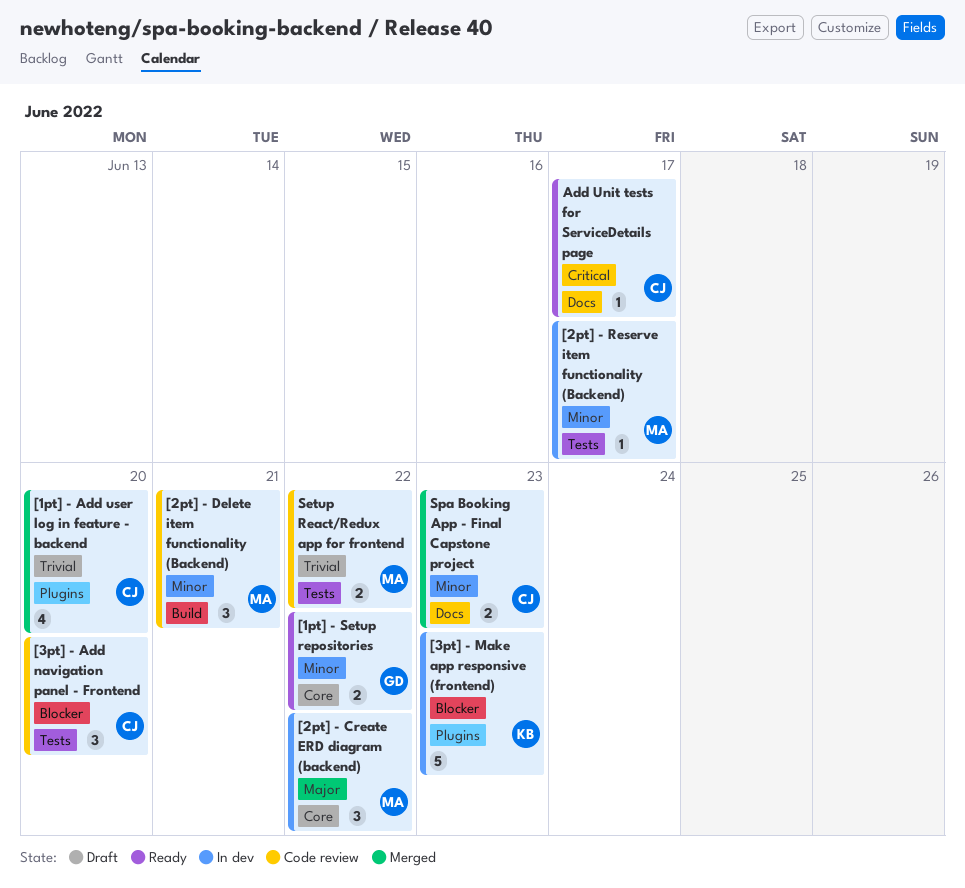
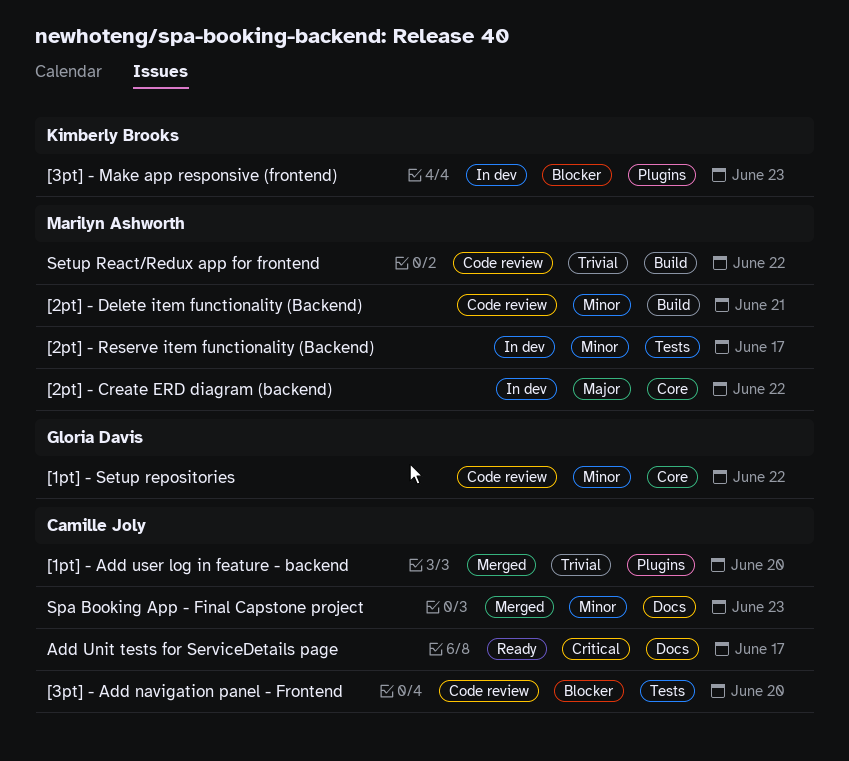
[1pt] - Setup repositories, status: Ready -> Code review
Setup React/Redux app for frontend, label: Tests -> Build

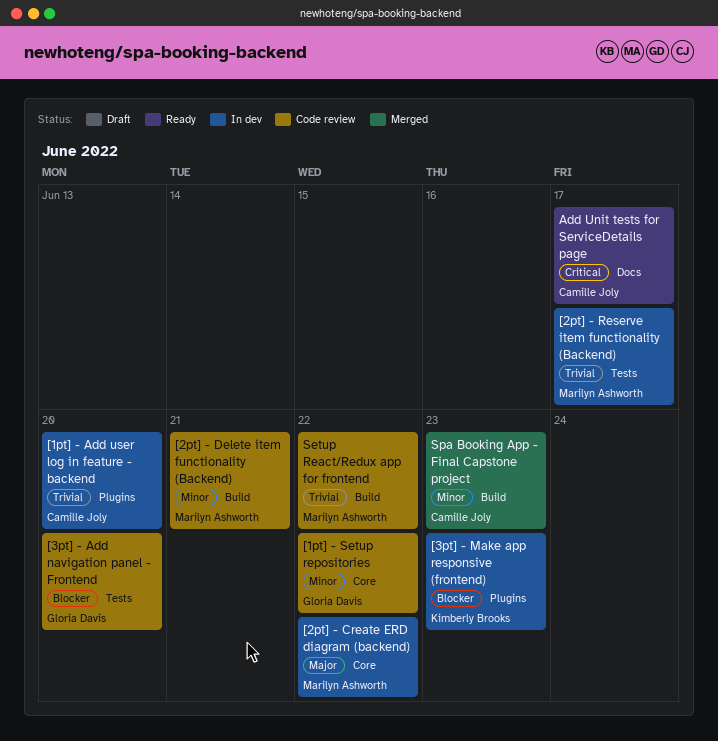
[1pt] - Add user log in feature - backend, status: Merged -> In dev
[2pt] - Reserve item functionality (Backend), priority: Minor -> Trivial
[3pt] - Add navigation panel - Frontend, owner: Camille Joly -> Gloria Davis
Spa Booking App - Final Capstone project, label: Docs -> Build

